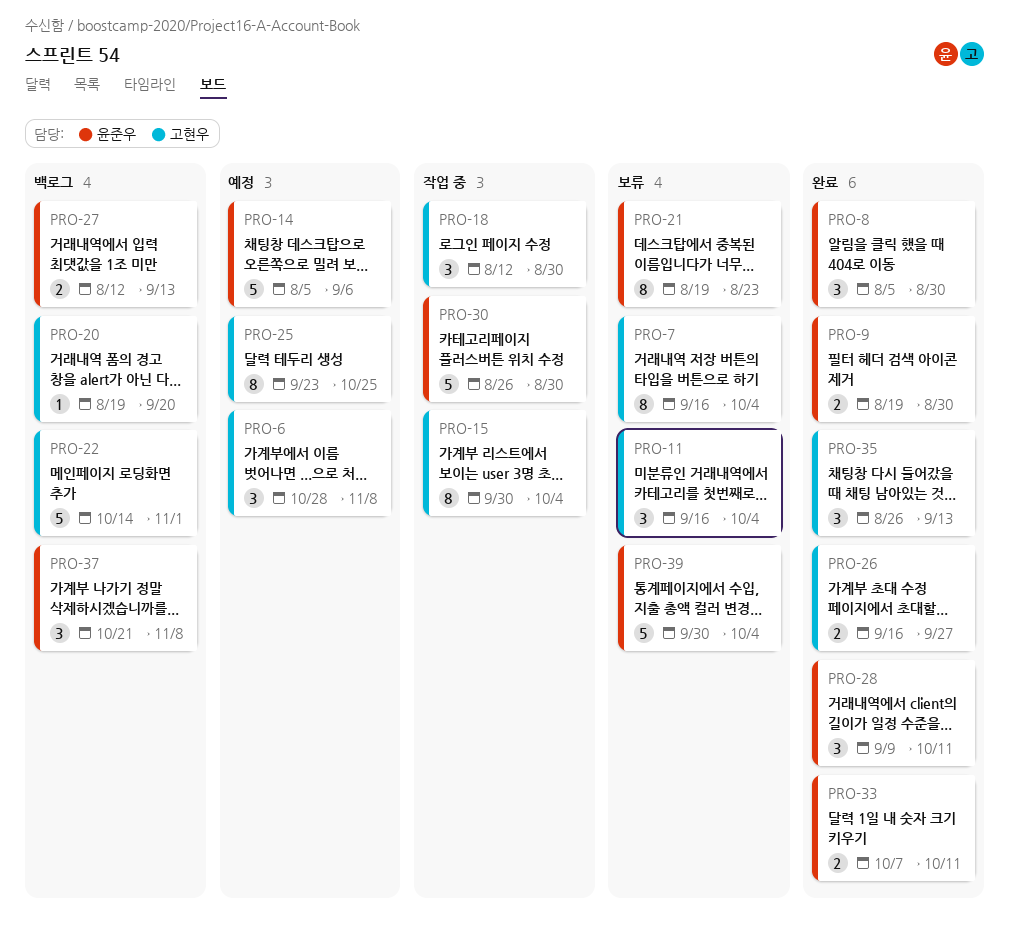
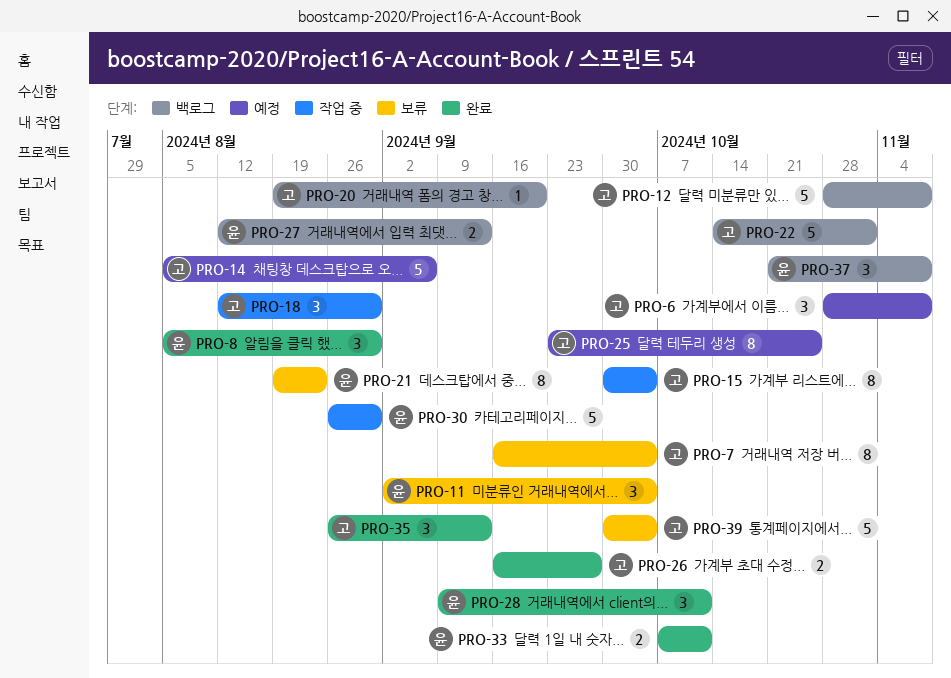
PRO-9: present -> none
PRO-11, owner: 고현우 -> 윤준우
PRO-11, start: Sep 16 -> Sep 2
PRO-12: none -> present
PRO-14, owner: 윤준우 -> 고현우
PRO-39, owner: 윤준우 -> 고현우

